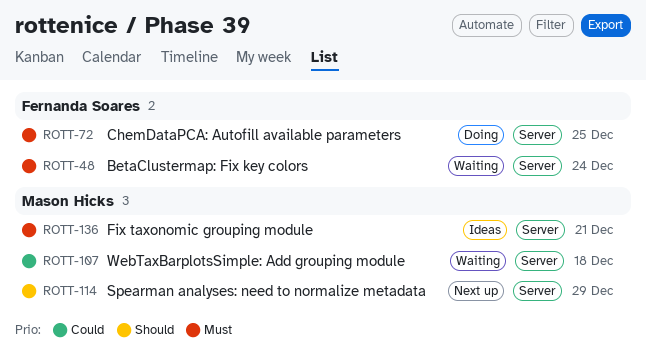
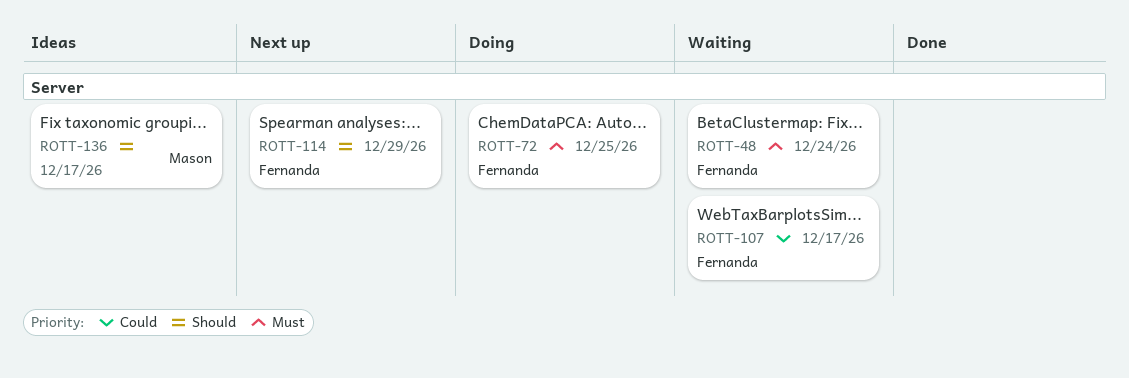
ROTT-107, owner: Mason Hicks -> Fernanda Soares
ROTT-107, due: Dec 18 -> Dec 17
ROTT-114, owner: Mason Hicks -> Fernanda Soares
ROTT-136, priority: Must -> Should
ROTT-136, due: Dec 21 -> Dec 17

